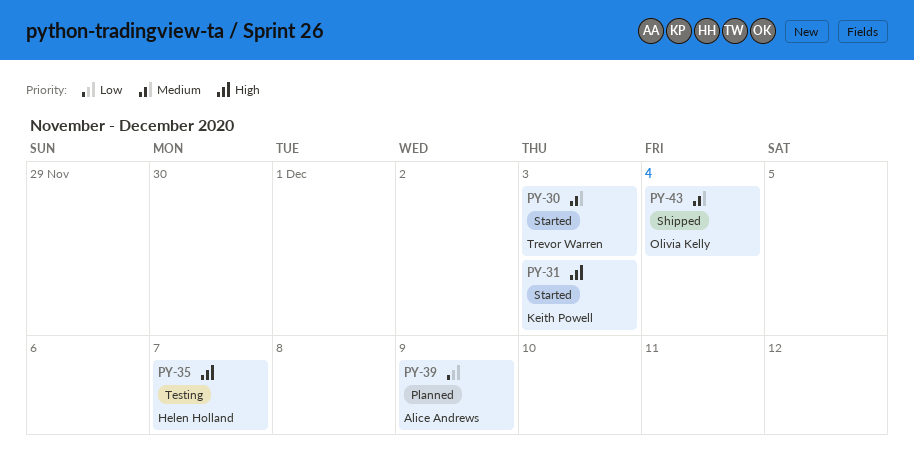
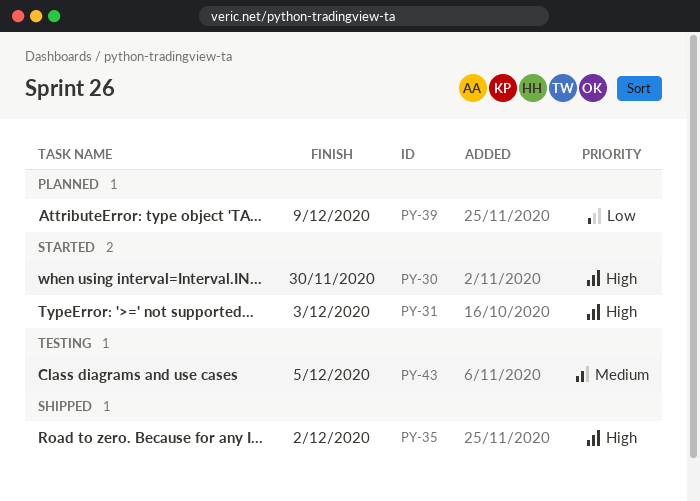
PY-30, priority: Medium -> High
PY-30, due: Dec 3 -> Nov 30
PY-35, status: Testing -> Shipped
PY-35, due: Dec 7 -> Dec 2
PY-43, status: Shipped -> Testing
PY-43, due: Dec 4 -> Dec 5

